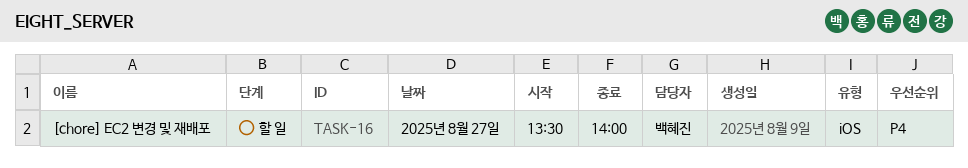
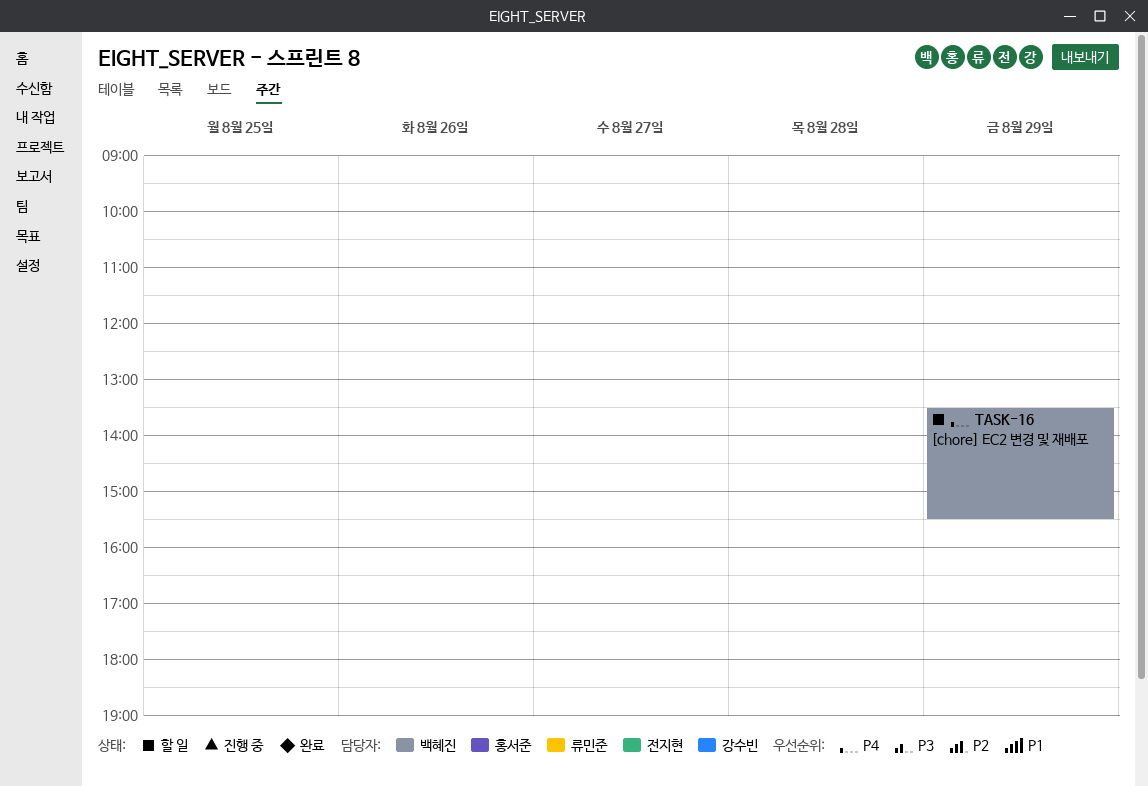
TASK-16, day: Aug 27 -> Aug 29
TASK-16, ends: 14:00 -> 15:30

